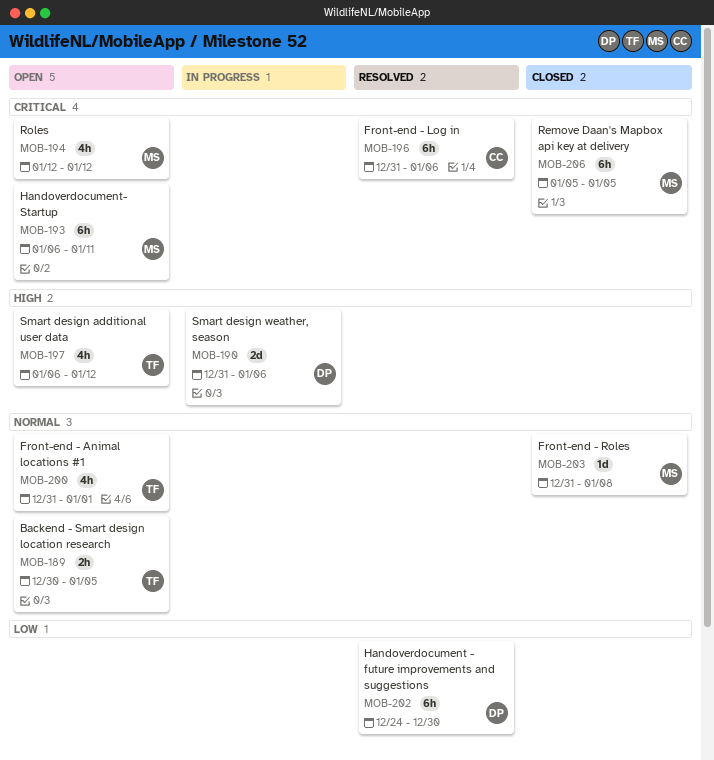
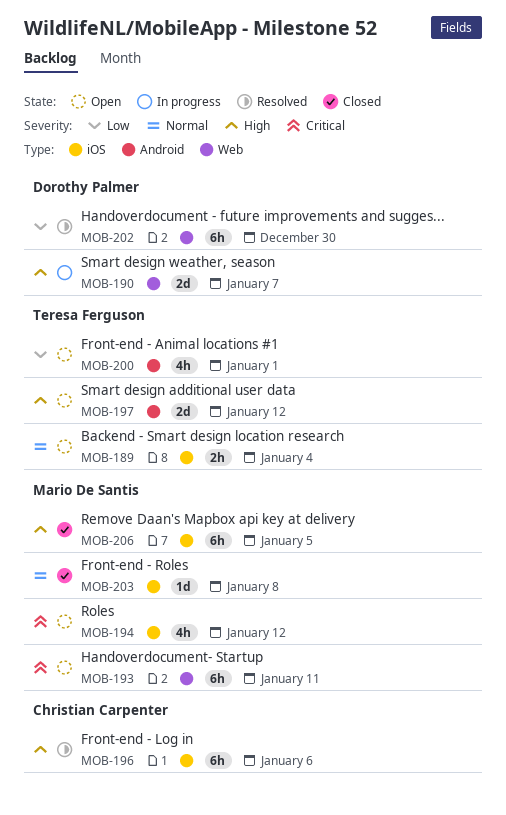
MOB-189, due: Jan 5 -> Jan 4
MOB-190, due: Jan 6 -> Jan 7
MOB-196, priority: Critical -> High
MOB-197, estimate: 4h -> 2d
MOB-200, priority: Normal -> Low
MOB-206, priority: Critical -> High

